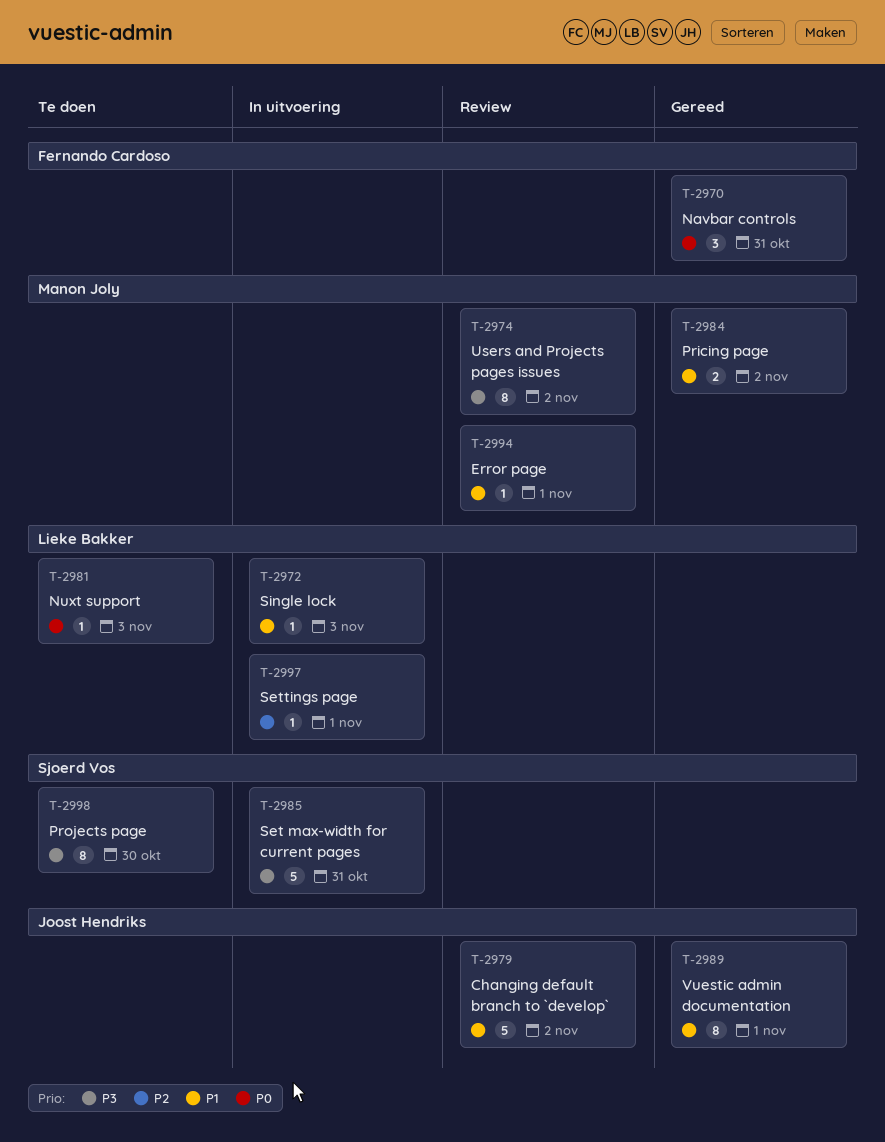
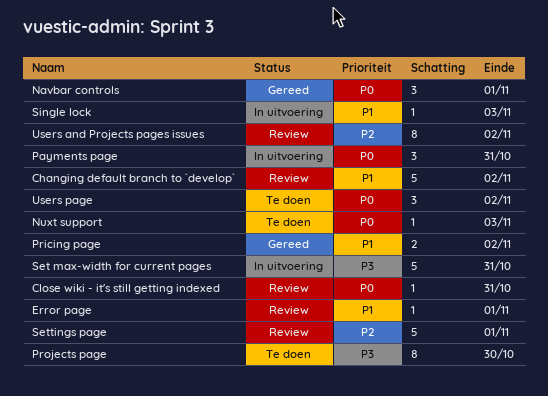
Close wiki - it's still getting indexed: none -> present
Navbar controls, due: Oct 31 -> Nov 1
Payments page: none -> present
Settings page, status: In uitvoering -> Review
Settings page, estimate: 1 -> 5
Users and Projects pages issues, priority: P3 -> P2
Users page: none -> present
Vuestic admin documentation: present -> none

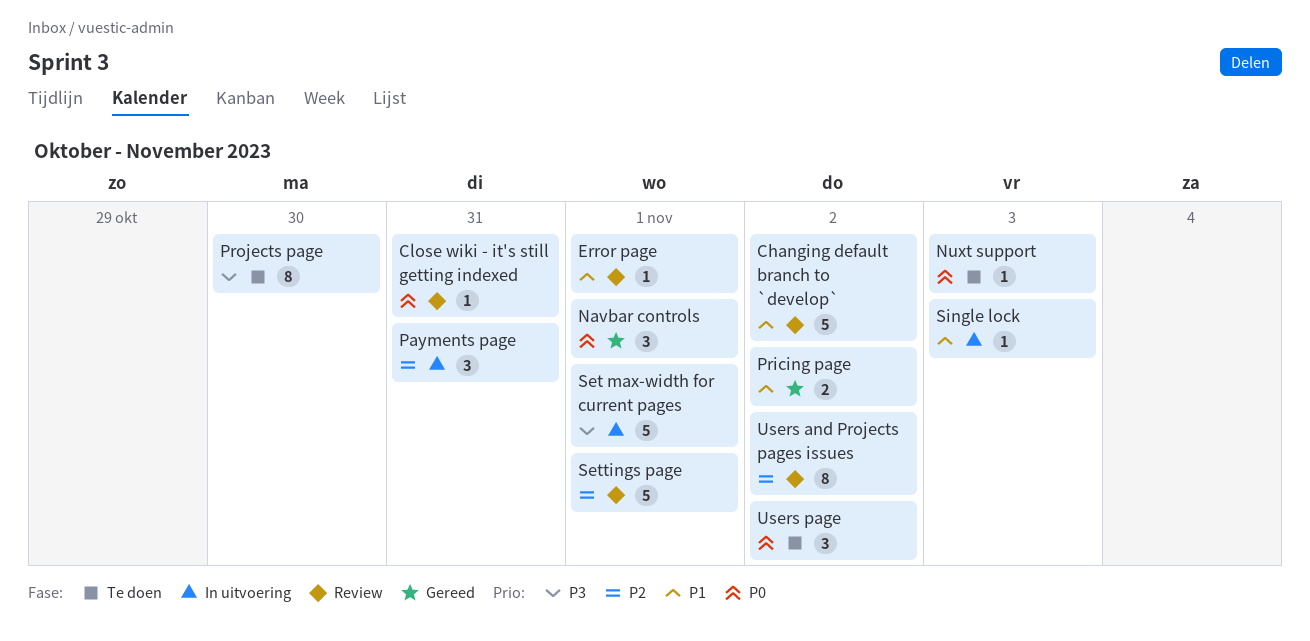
Payments page, priority: P0 -> P2
Set max-width for current pages, due: Oct 31 -> Nov 1

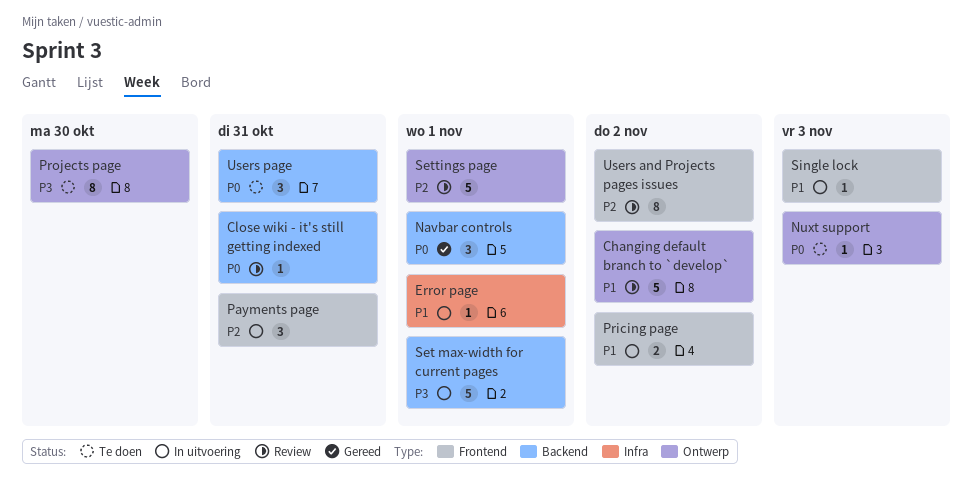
Error page, status: Review -> In uitvoering
Pricing page, status: Gereed -> In uitvoering
Users page, due: Nov 2 -> Oct 31

